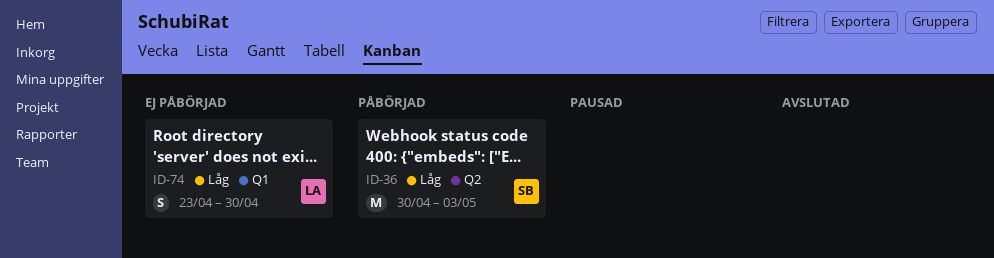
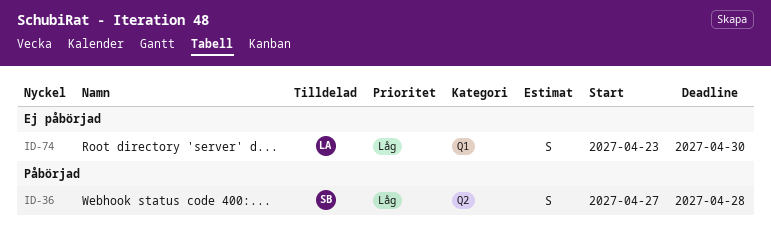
ID-36, estimate: M -> S
ID-36, start: Apr 30 -> Apr 27
ID-36, due: May 3 -> Apr 28

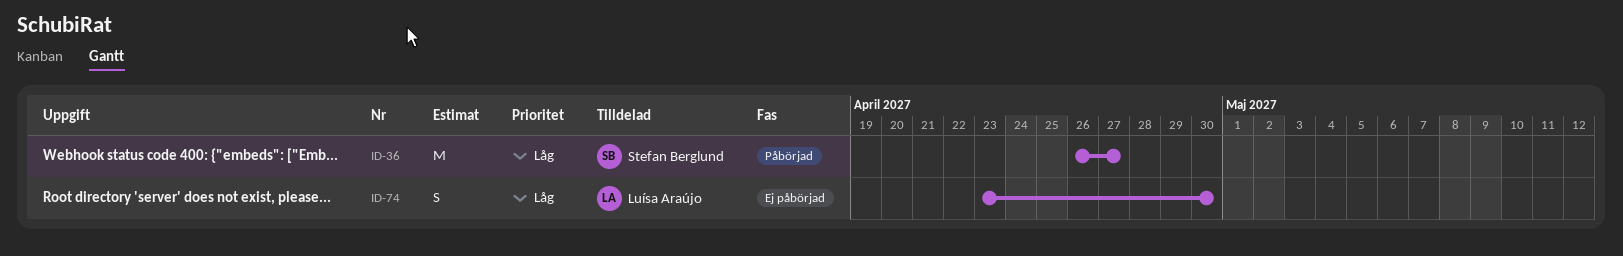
ID-36, estimate: S -> M
ID-36, start: Apr 27 -> Apr 26
ID-36, due: Apr 28 -> Apr 27

